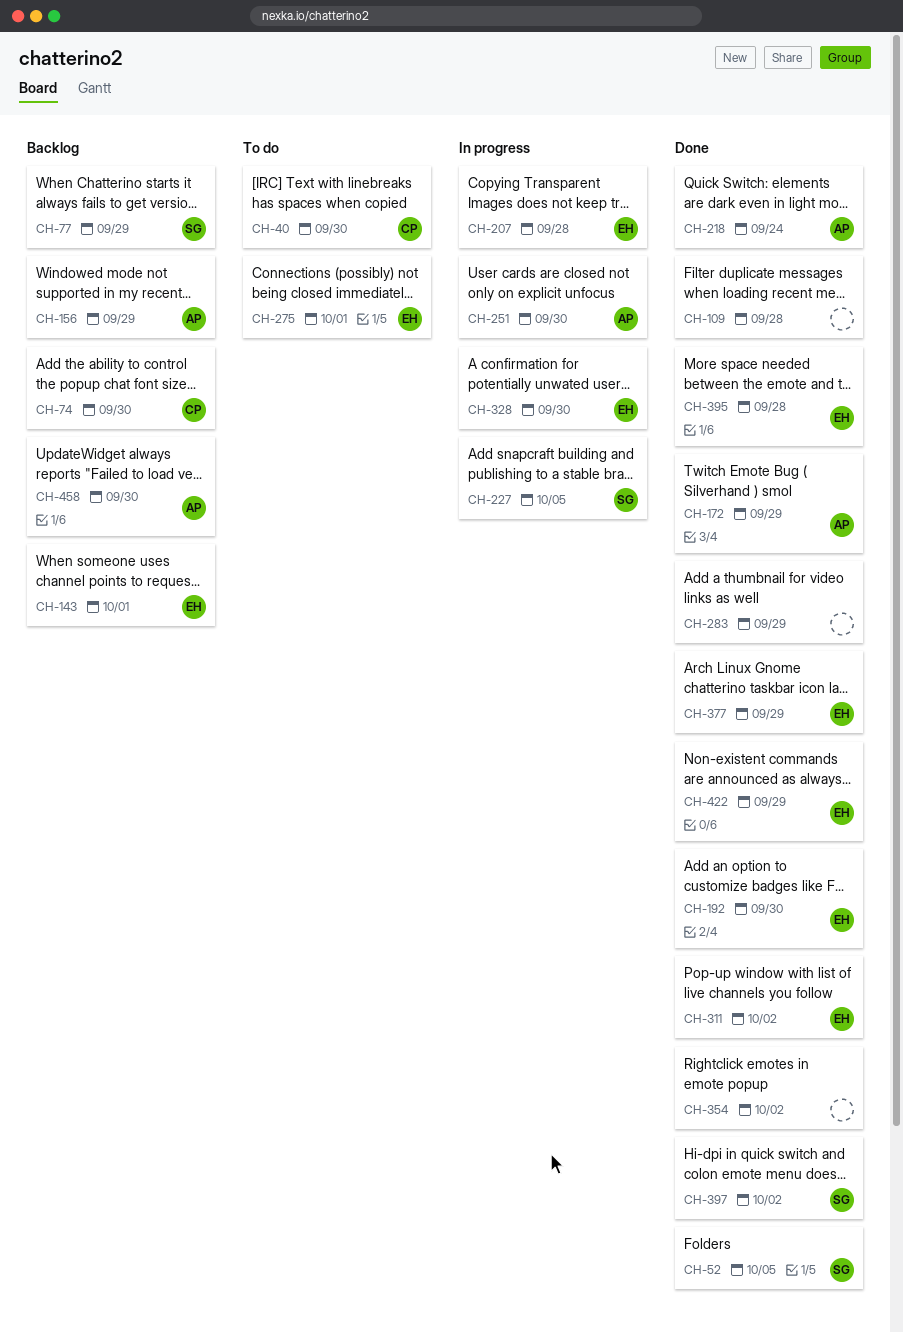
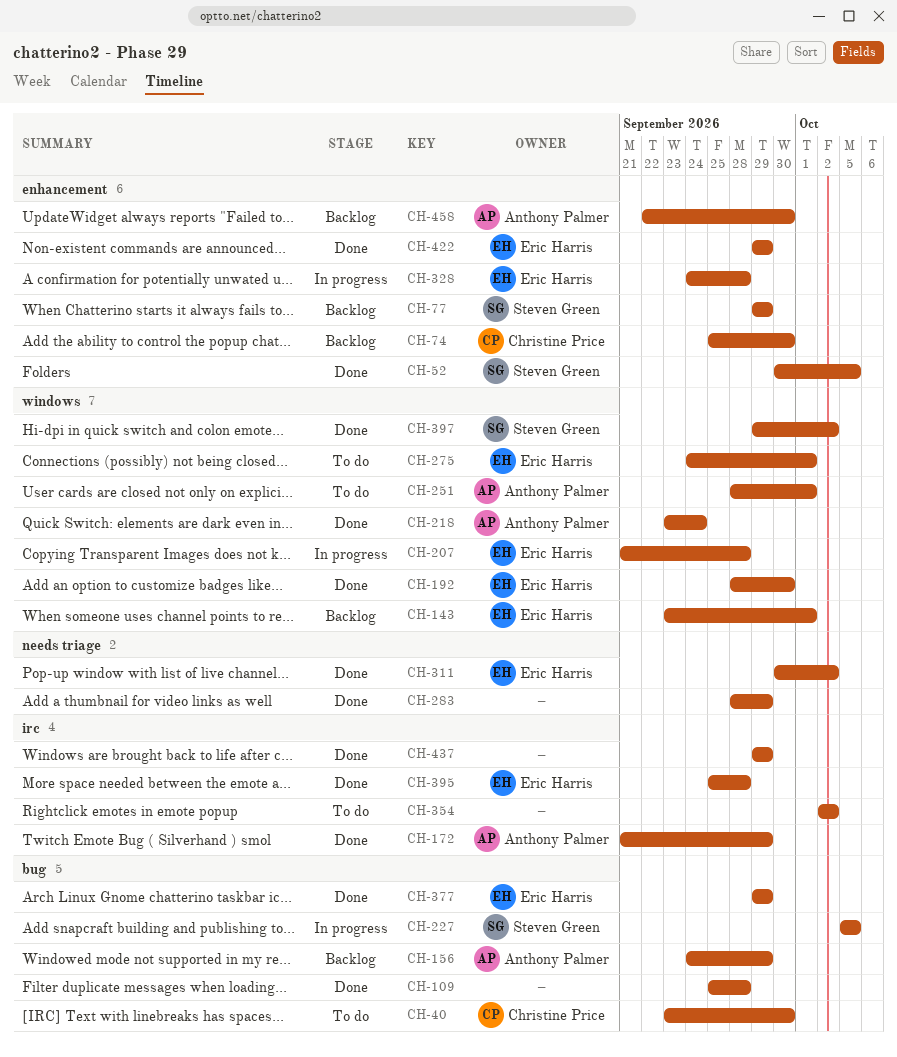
CH-251, status: In progress -> To do
CH-251, due: Sep 30 -> Oct 1
CH-328, due: Sep 30 -> Sep 28
CH-354, status: Done -> To do
CH-437: none -> present

